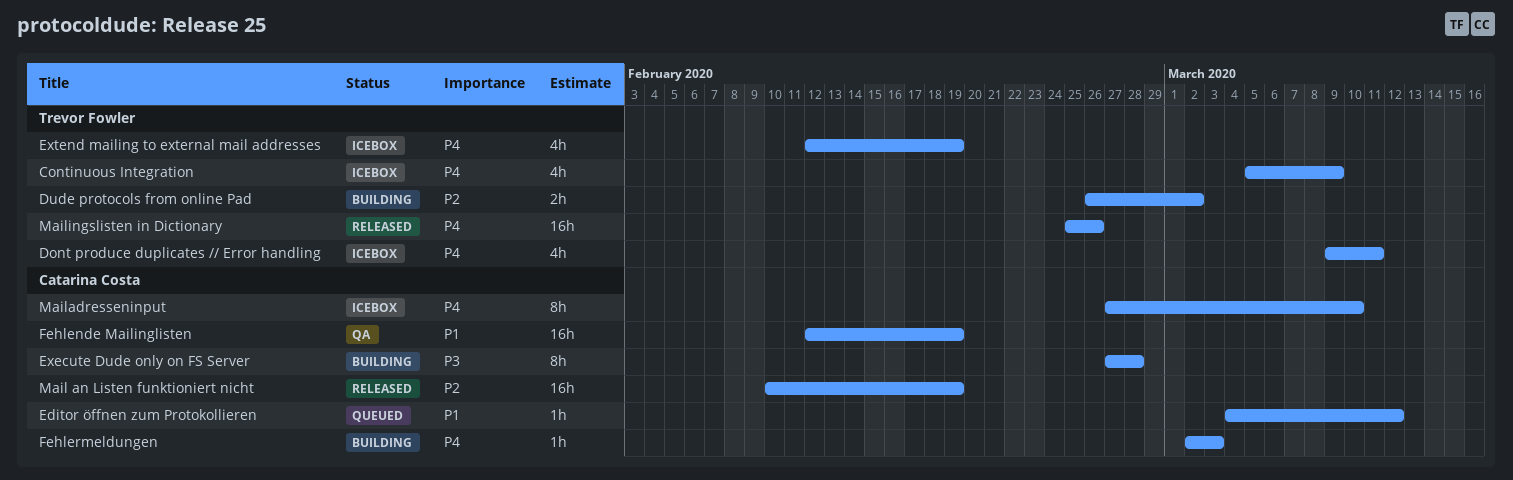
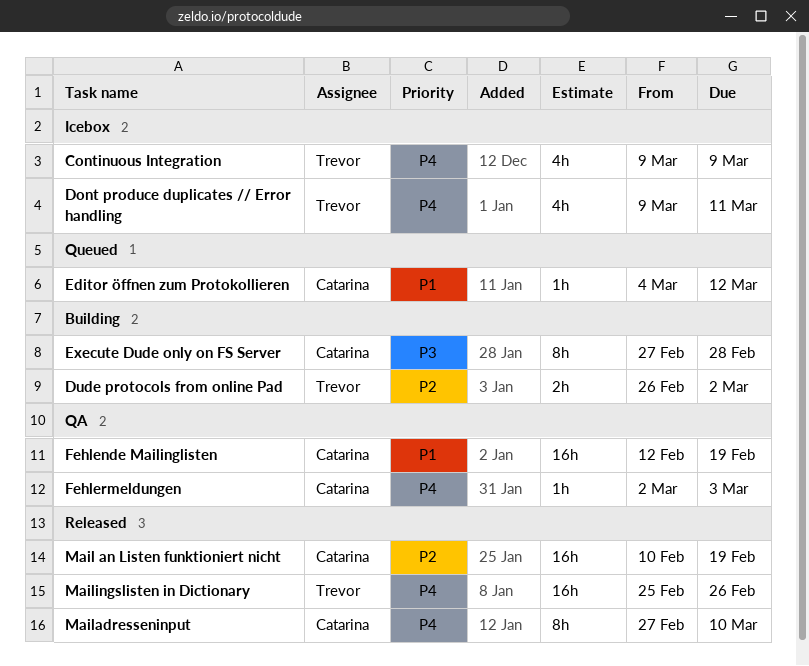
Continuous Integration, start: Mar 5 -> Mar 9
Extend mailing to external mail addresses: present -> none
Fehlermeldungen, status: Building -> QA
Mailadresseninput, status: Icebox -> Released

